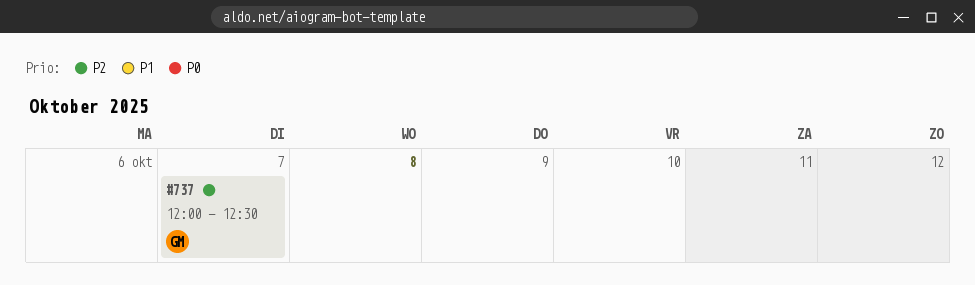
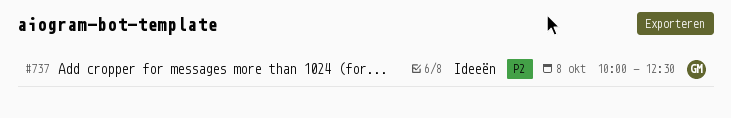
#737, day: Oct 7 -> Oct 8
#737, begins: 12:00 -> 10:00

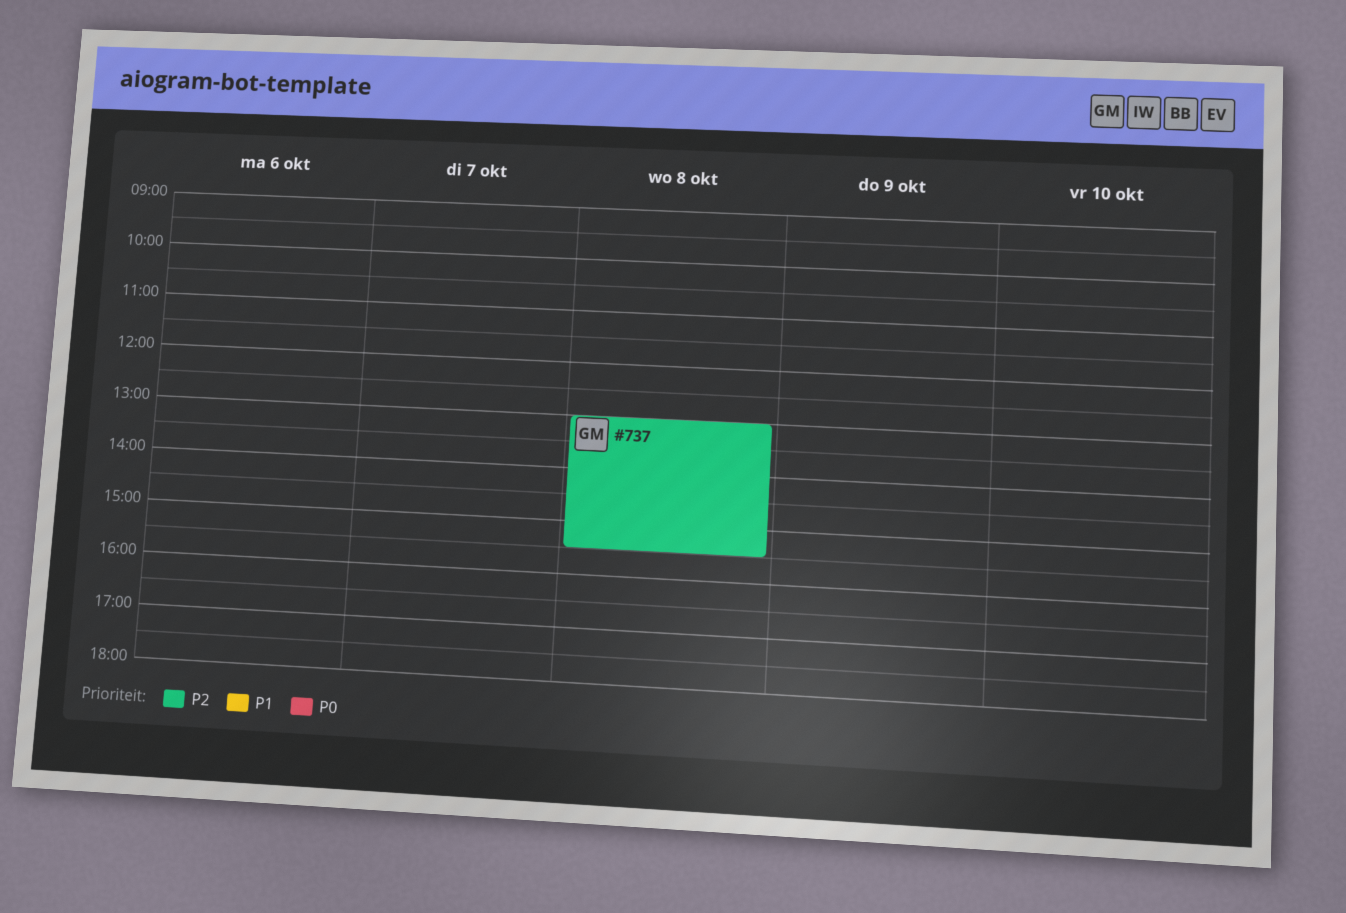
#737, begins: 10:00 -> 13:00
#737, ends: 12:30 -> 15:30

